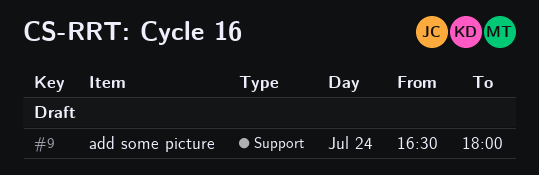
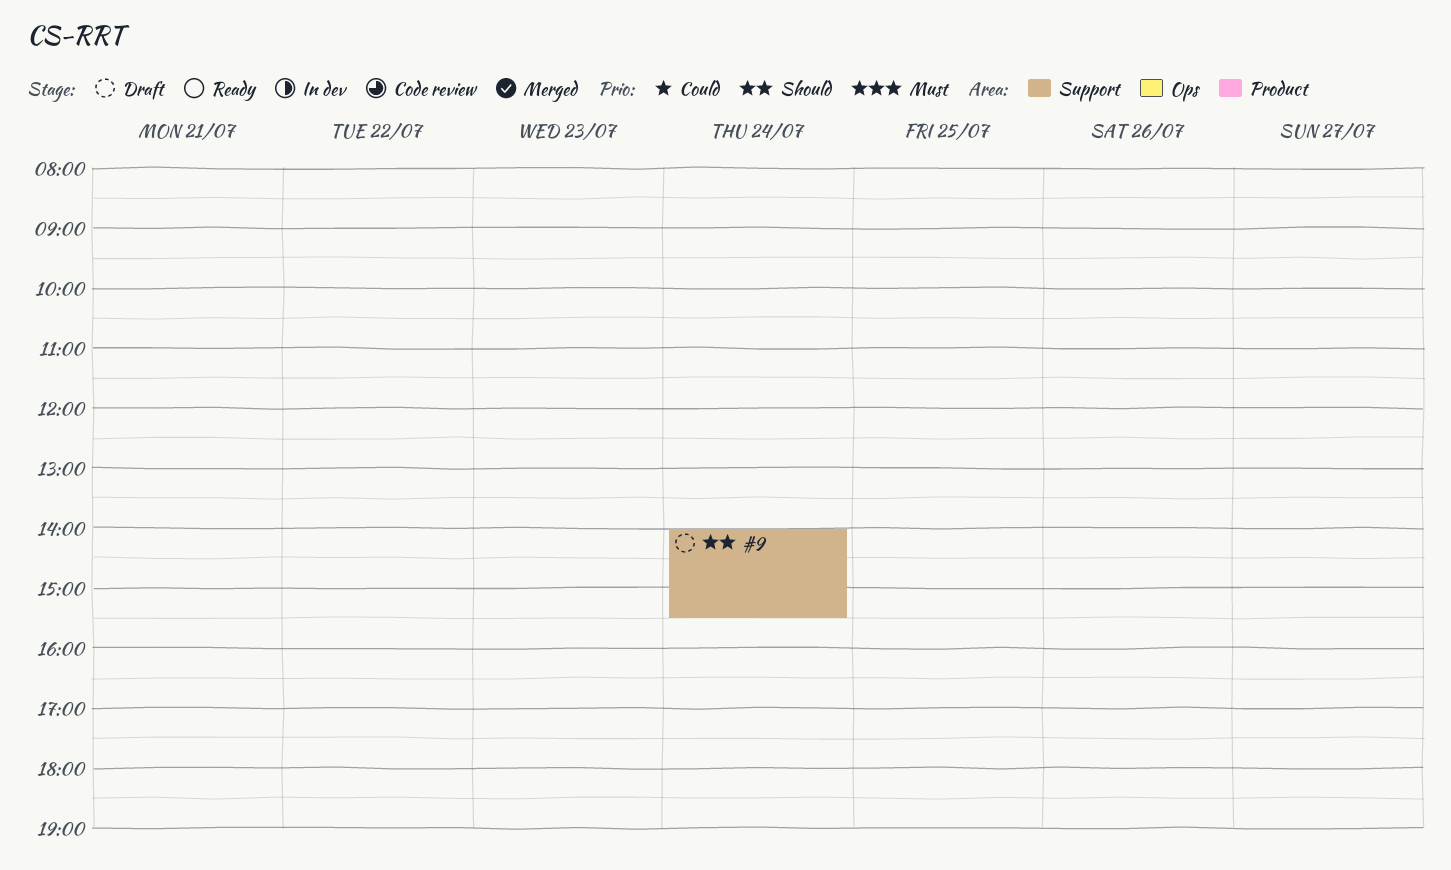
#9, begins: 16:30 -> 14:00
#9, ends: 18:00 -> 15:30

